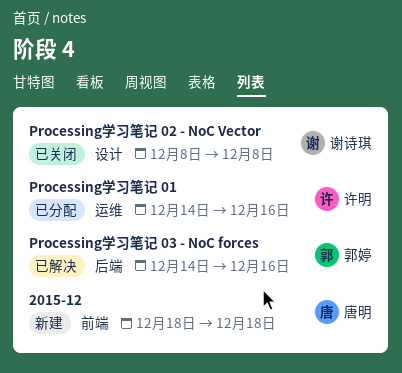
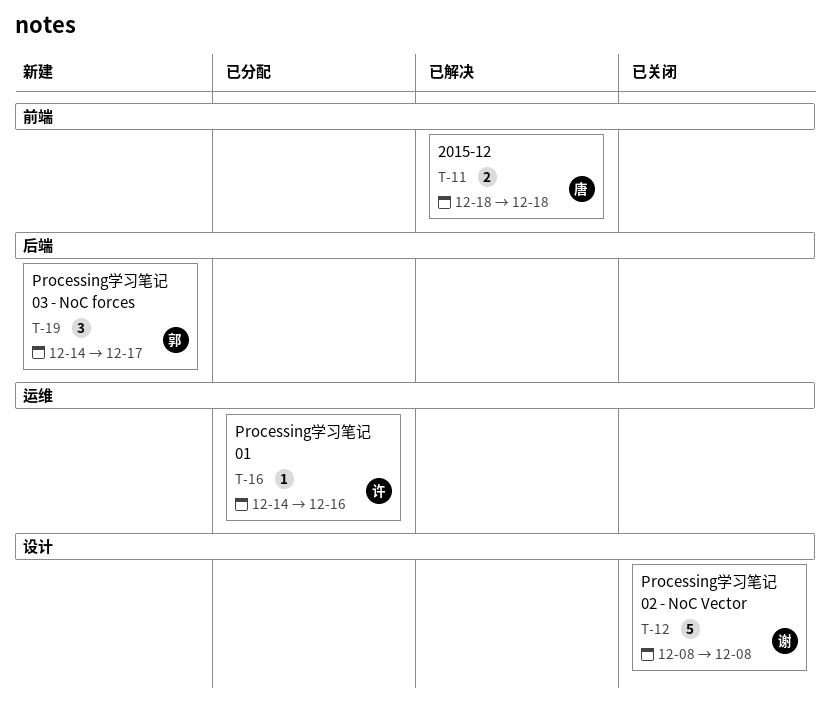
2015-12, status: 新建 -> 已解决
Processing学习笔记 03 - NoC forces, status: 已解决 -> 新建
Processing学习笔记 03 - NoC forces, due: Dec 16 -> Dec 17

